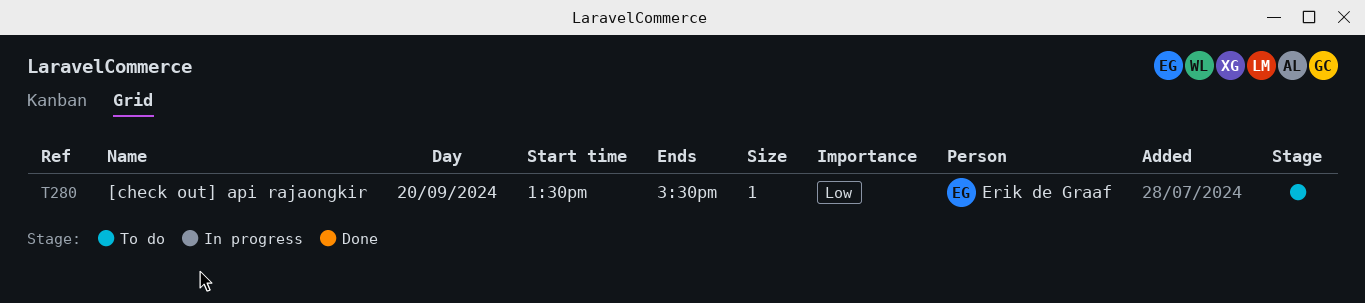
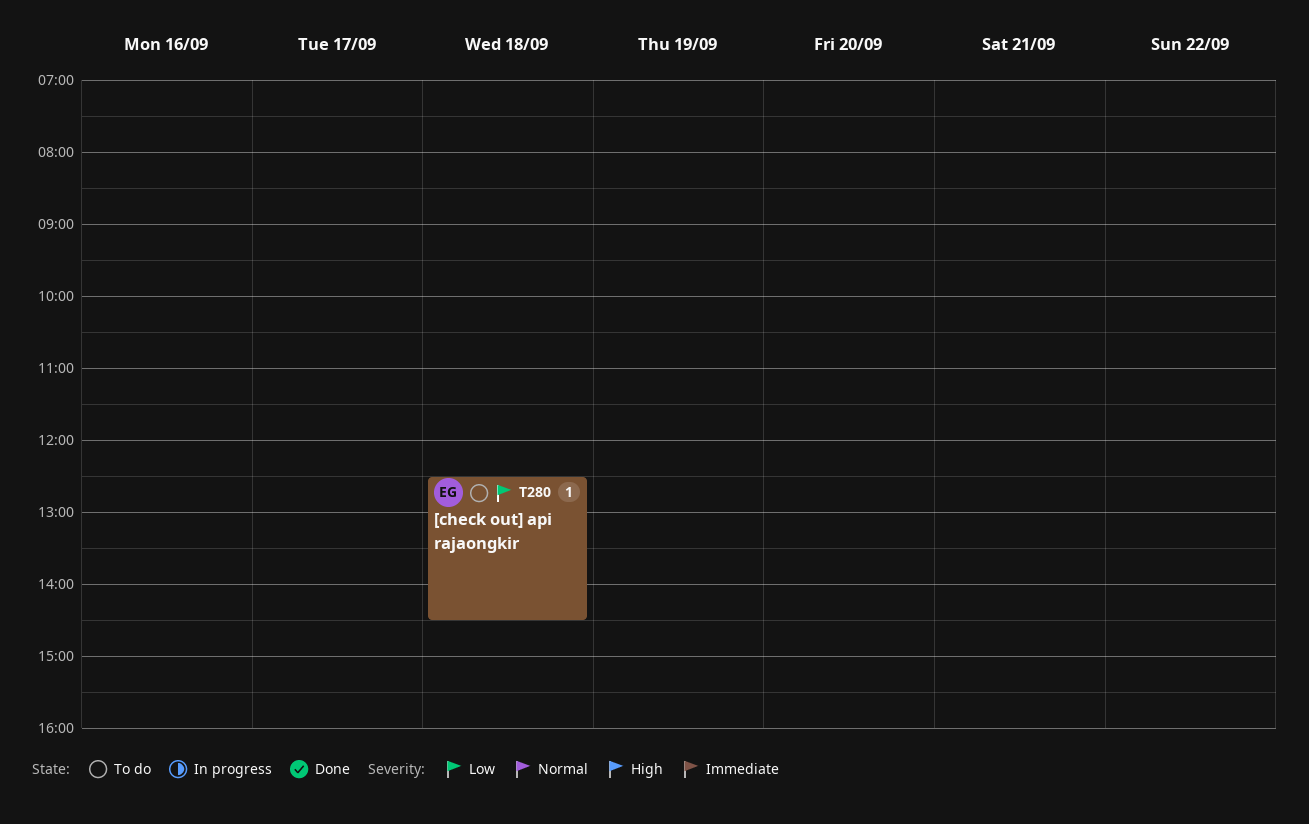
T280, day: Sep 20 -> Sep 18
T280, begins: 13:30 -> 12:30
T280, ends: 15:30 -> 14:30

